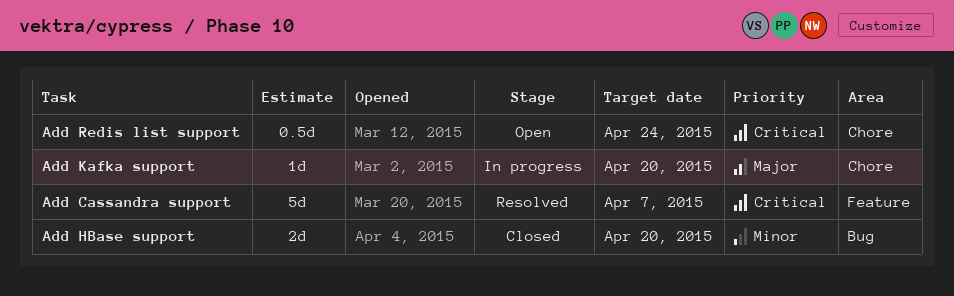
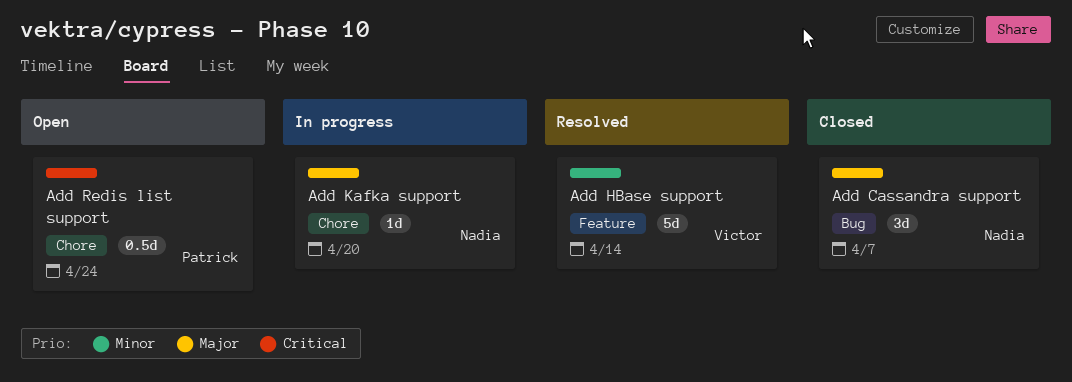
Add Cassandra support, status: Resolved -> Closed
Add Cassandra support, priority: Critical -> Major
Add Cassandra support, label: Feature -> Bug
Add Cassandra support, estimate: 5d -> 3d
Add HBase support, status: Closed -> Resolved
Add HBase support, label: Bug -> Feature
Add HBase support, estimate: 2d -> 5d
Add HBase support, due: Apr 20 -> Apr 14

